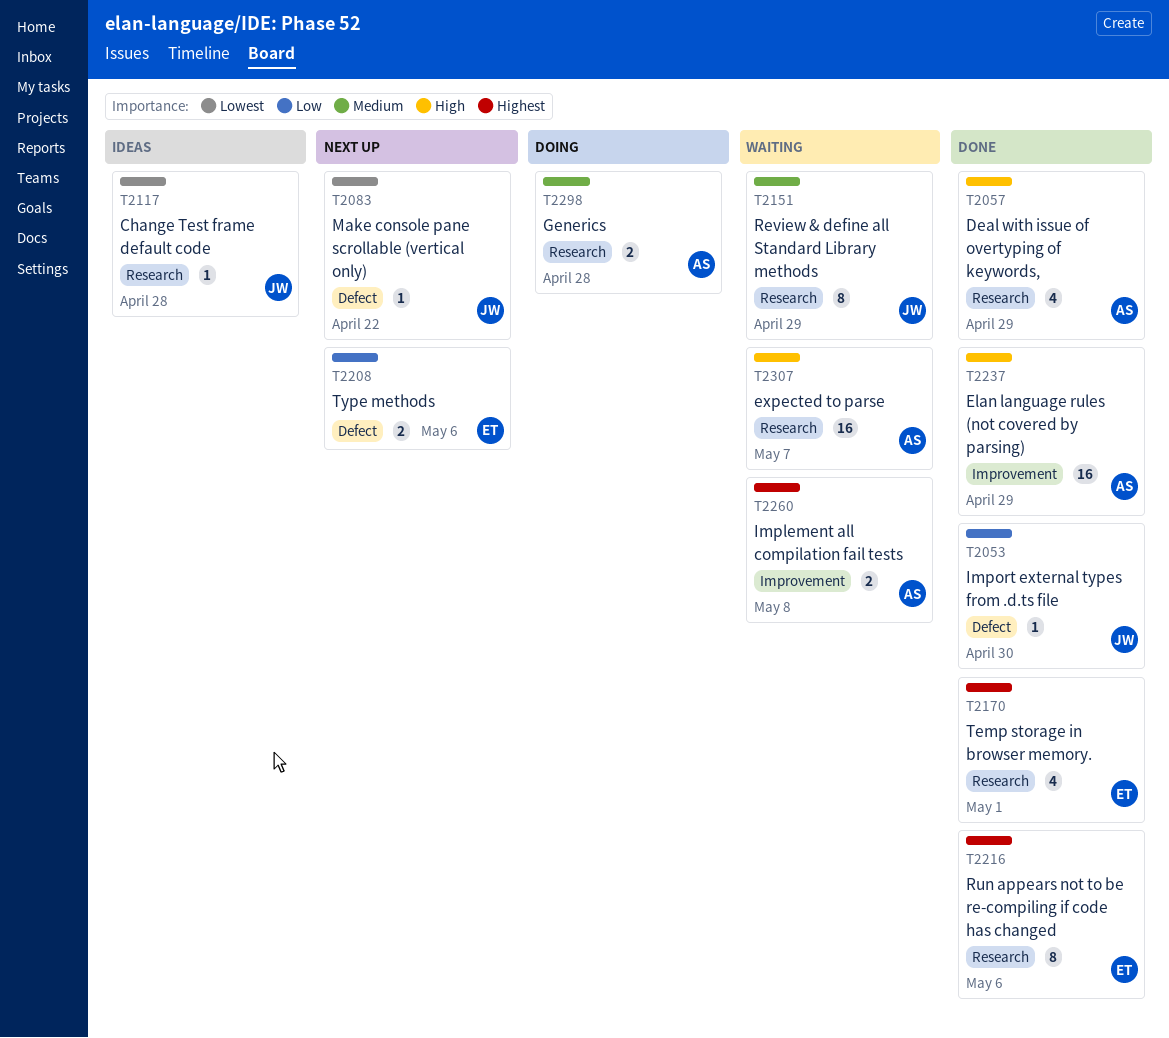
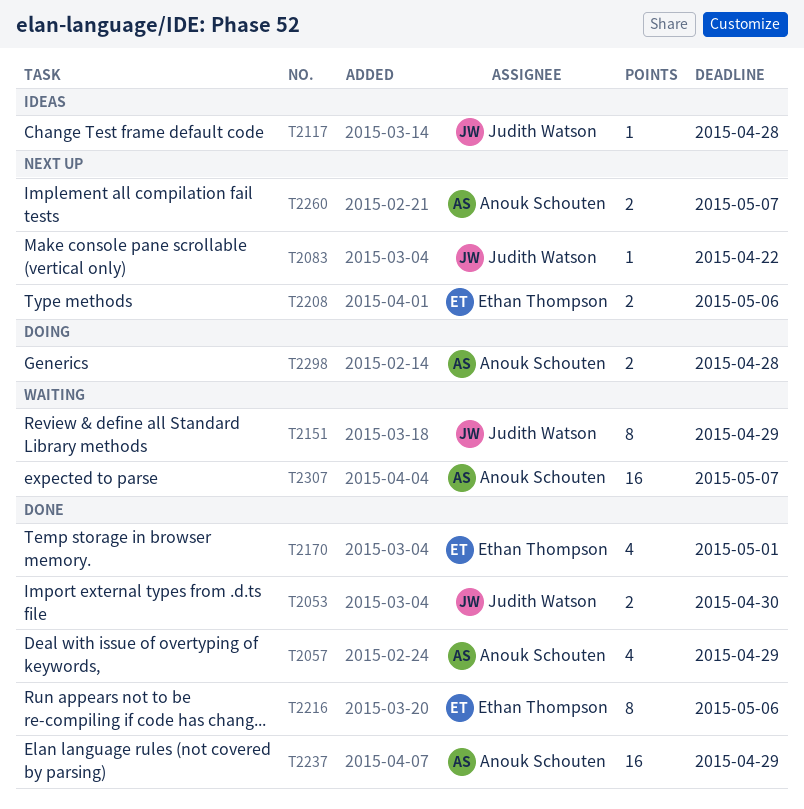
T2053, estimate: 1 -> 2
T2260, status: Waiting -> Next up
T2260, due: May 8 -> May 7

